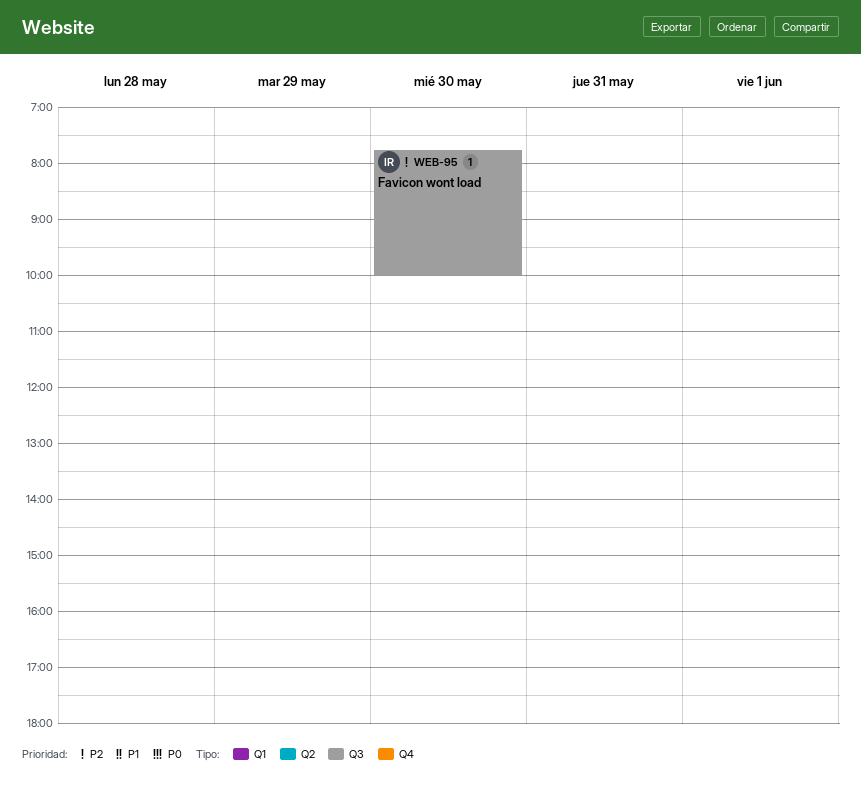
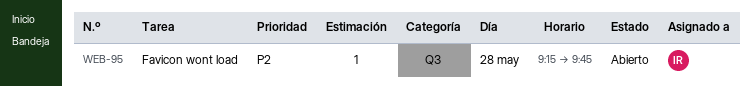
WEB-95, day: May 30 -> May 28
WEB-95, begins: 07:45 -> 09:15
WEB-95, ends: 10:00 -> 09:45

